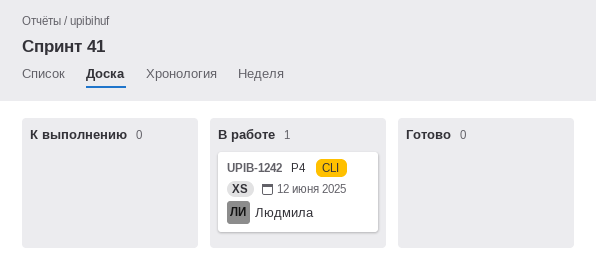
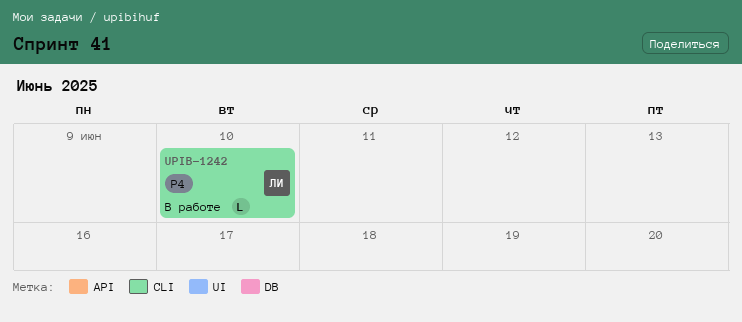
UPIB-1242, estimate: XS -> L
UPIB-1242, due: Jun 12 -> Jun 10

